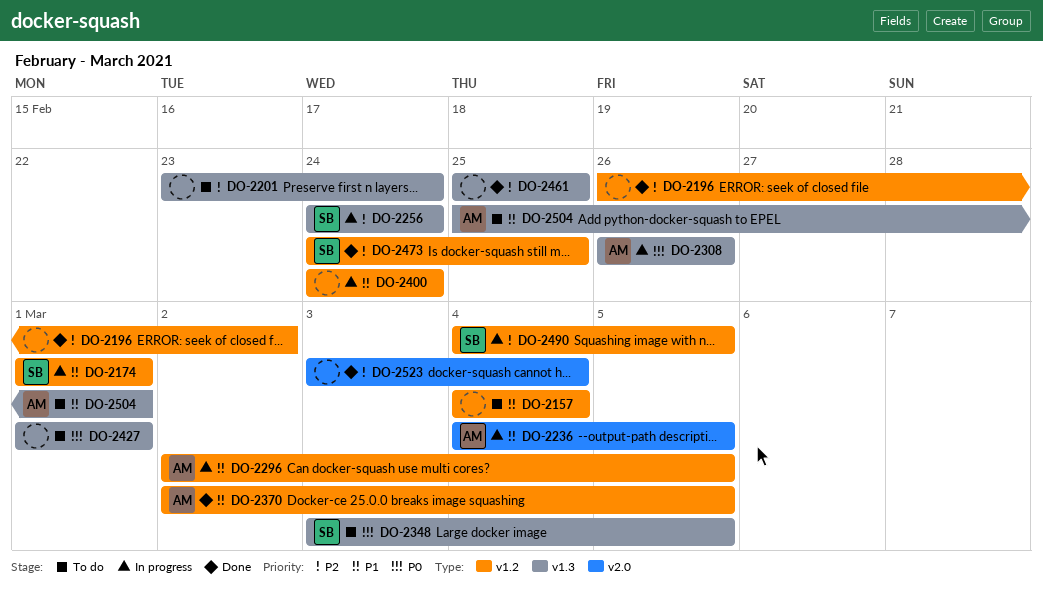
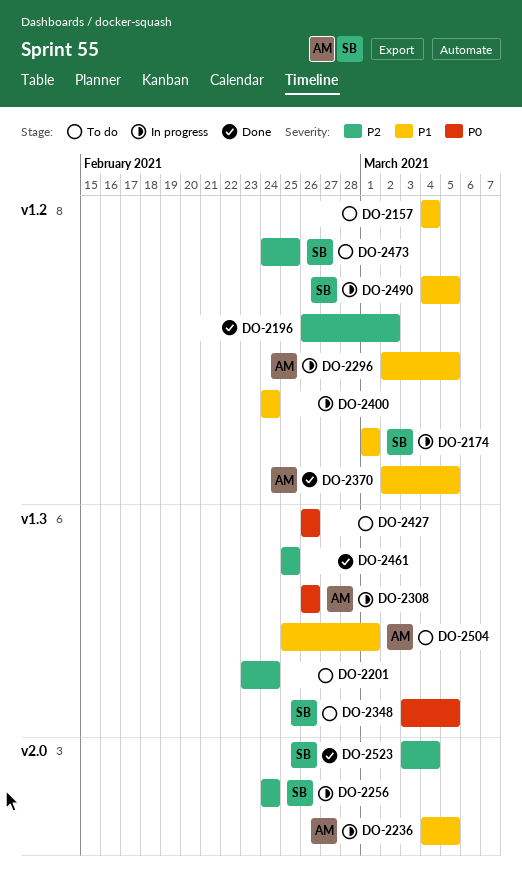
DO-2256, label: v1.3 -> v2.0
DO-2427, start: Mar 1 -> Feb 26
DO-2427, due: Mar 1 -> Feb 26
DO-2473, status: Done -> To do
DO-2490, priority: P2 -> P1
DO-2523, owner: none -> SB

